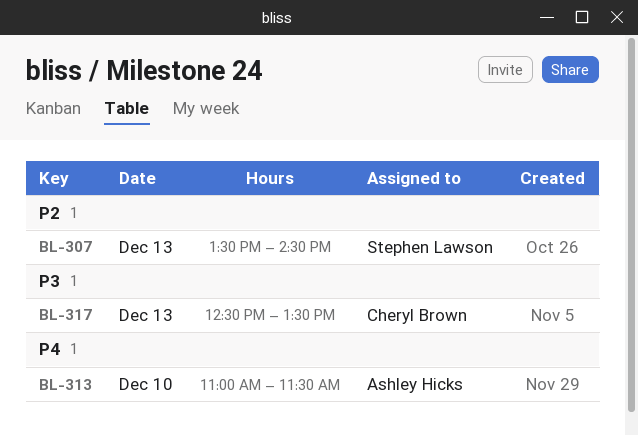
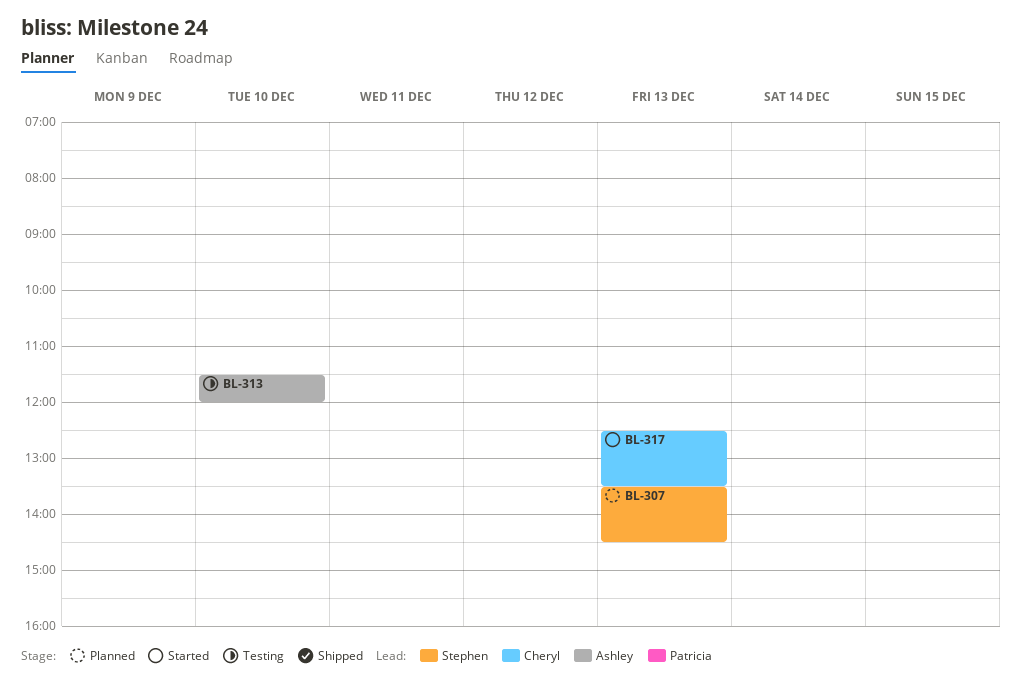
BL-313, begins: 11:00 -> 11:30
BL-313, ends: 11:30 -> 12:00

